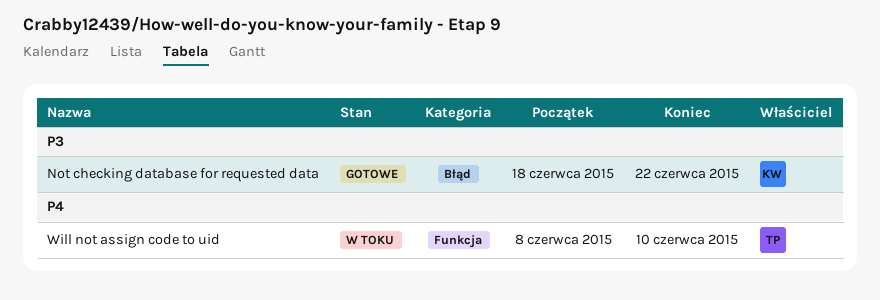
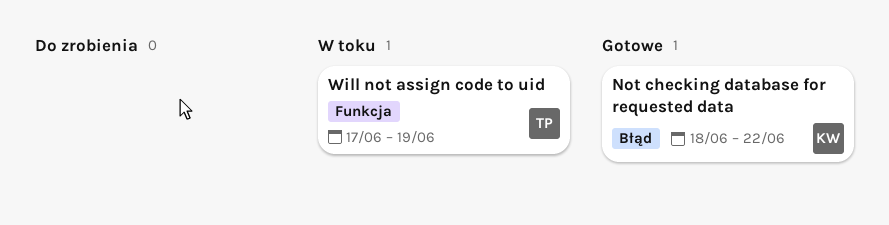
Will not assign code to uid, start: Jun 8 -> Jun 17
Will not assign code to uid, due: Jun 10 -> Jun 19

